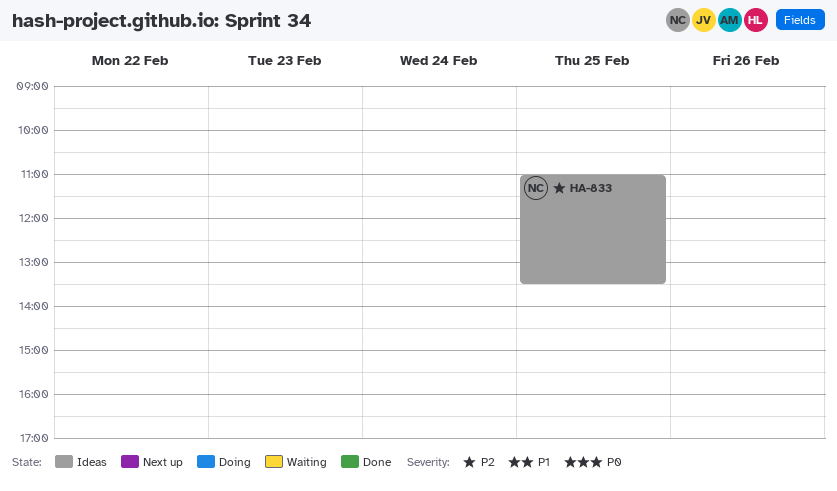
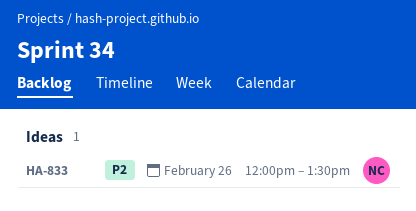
HA-833, day: Feb 25 -> Feb 26
HA-833, begins: 11:00 -> 12:00

